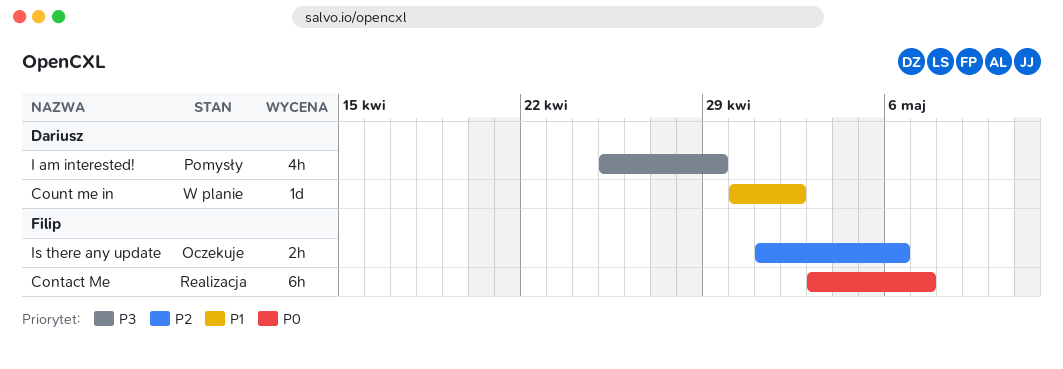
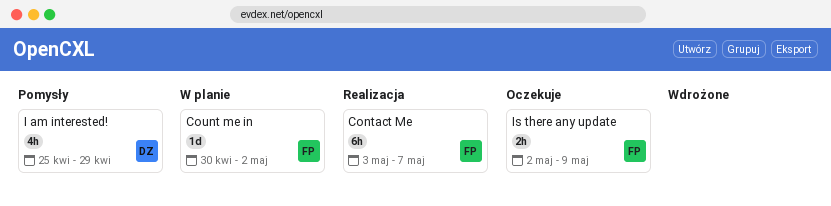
Count me in, owner: Dariusz -> Filip
Is there any update, start: May 1 -> May 2
Is there any update, due: May 6 -> May 9

